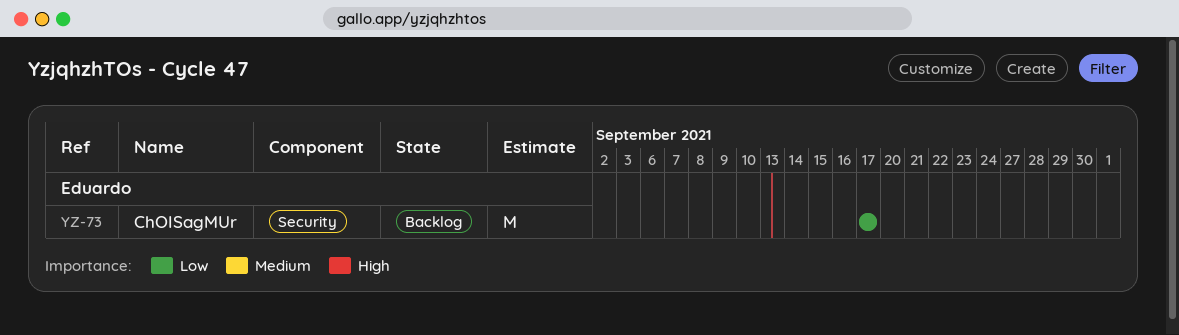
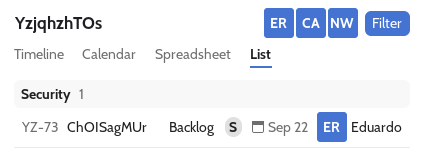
YZ-73, estimate: M -> S
YZ-73, due: Sep 17 -> Sep 22

